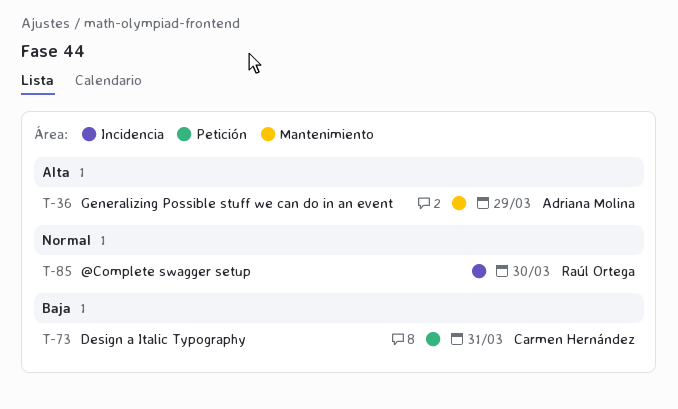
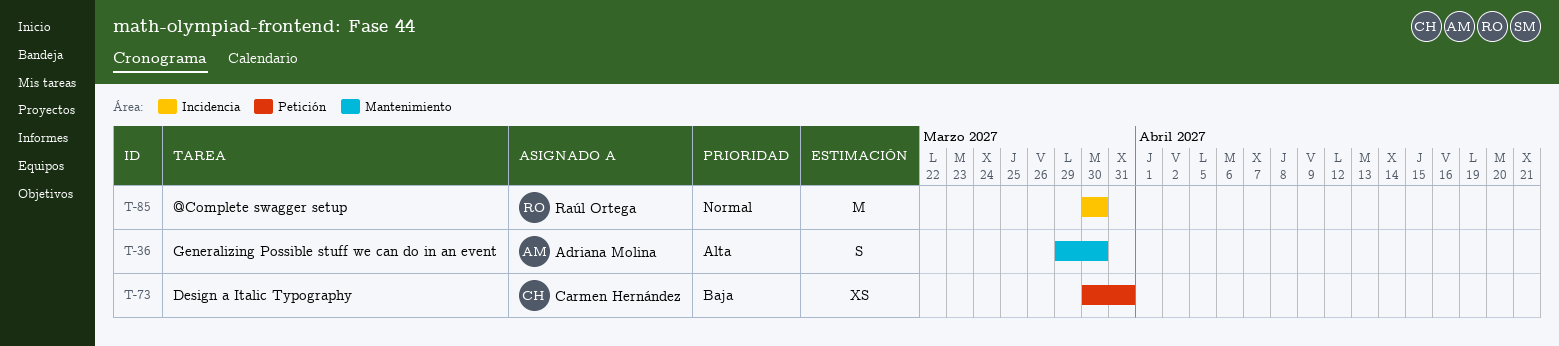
T-36, due: Mar 29 -> Mar 30

